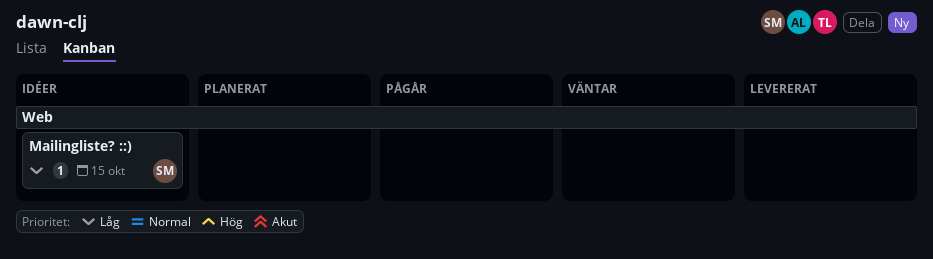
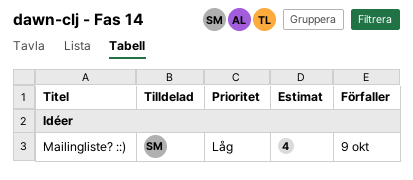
Mailingliste? ::), estimate: 1 -> 4
Mailingliste? ::), due: Oct 15 -> Oct 9

